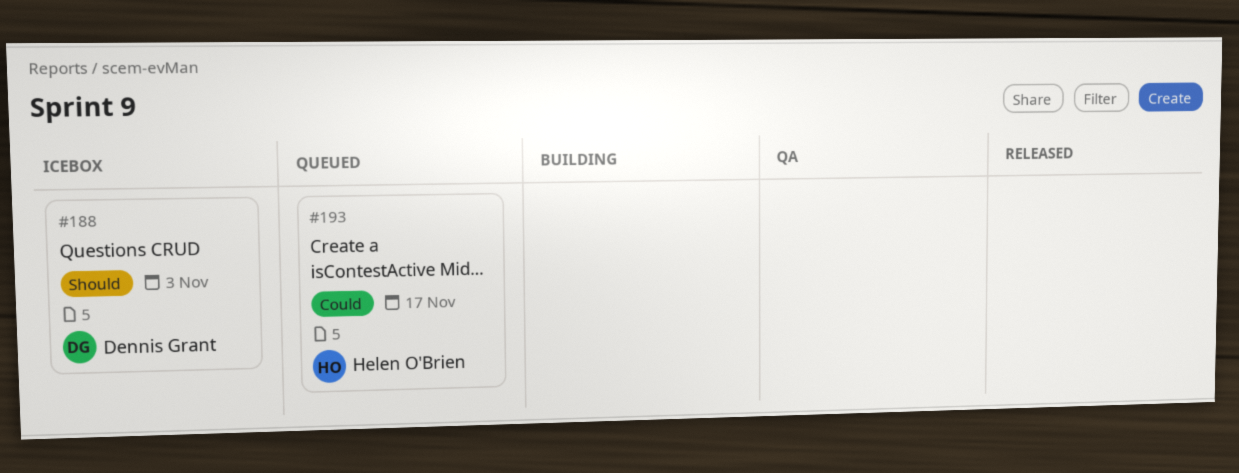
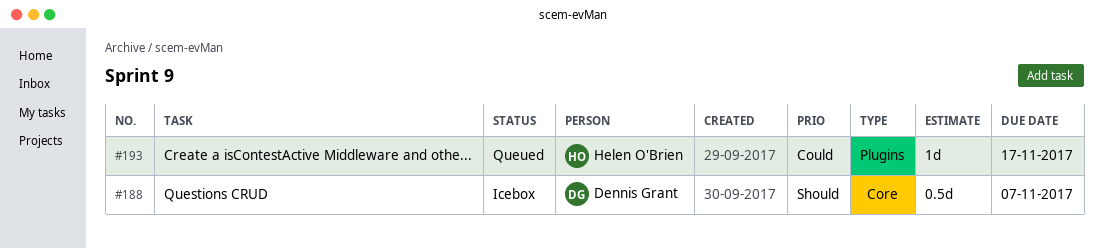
#188, due: Nov 3 -> Nov 7

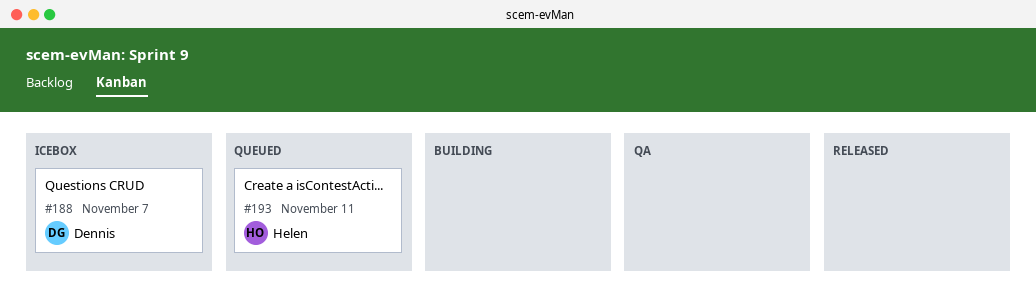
#193, due: Nov 17 -> Nov 11

